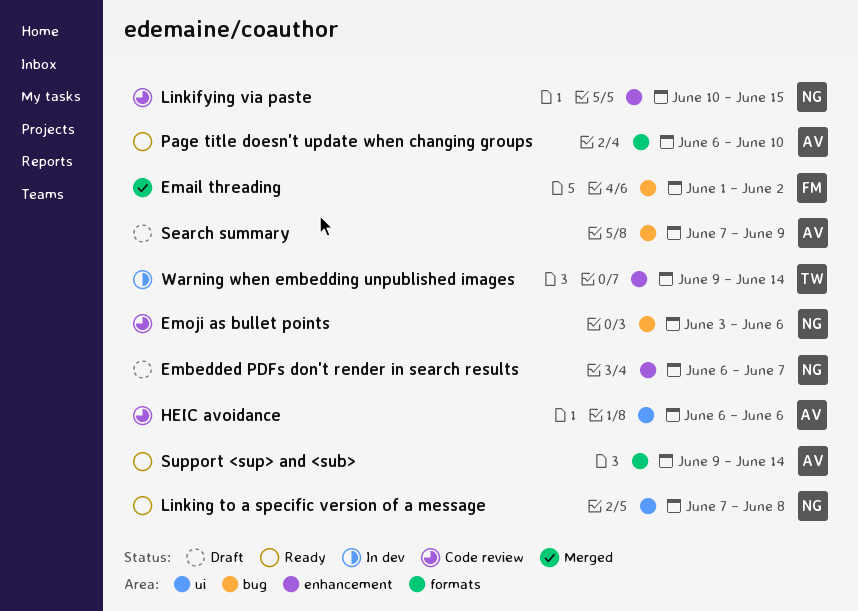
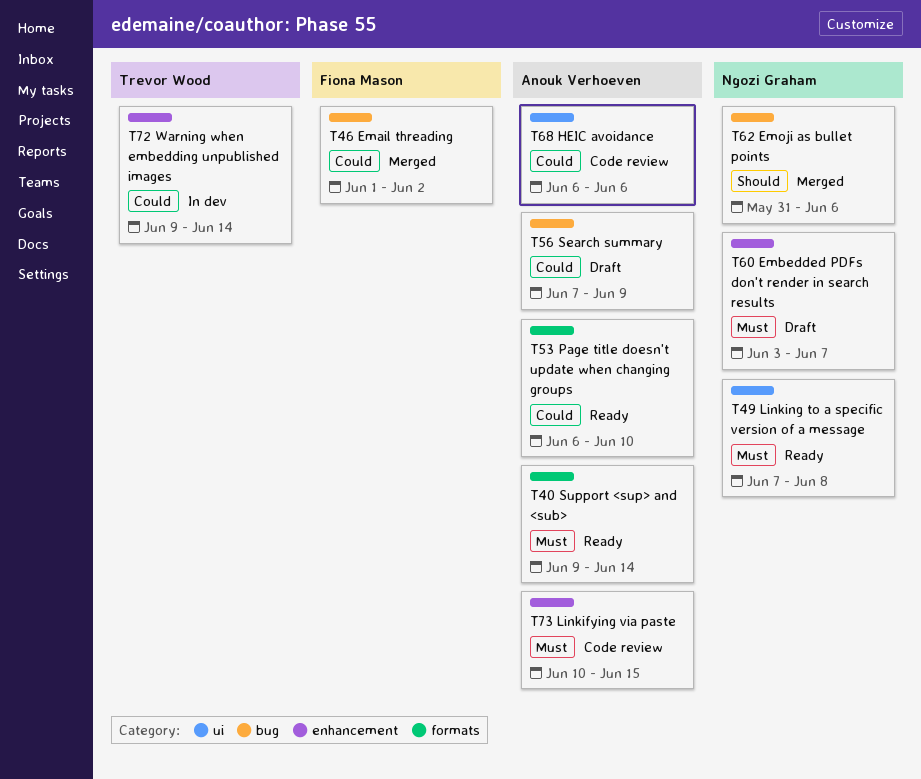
Embedded PDFs don't render in search results, start: Jun 6 -> Jun 3
Emoji as bullet points, status: Code review -> Merged
Emoji as bullet points, start: Jun 3 -> May 31
Linkifying via paste, owner: Ngozi Graham -> Anouk Verhoeven

